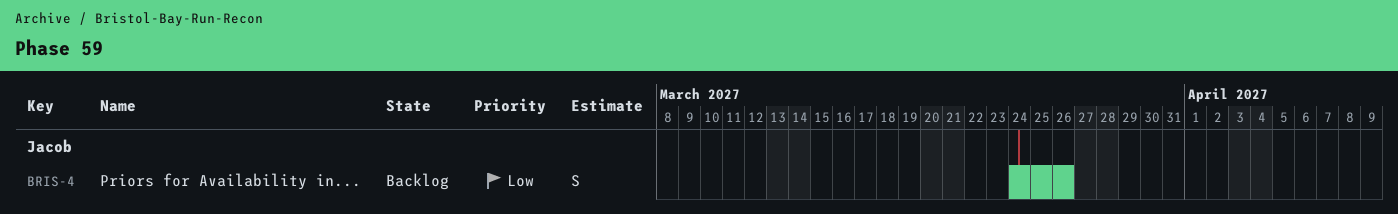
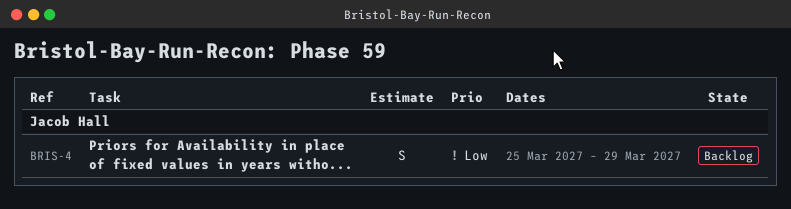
BRIS-4, start: Mar 24 -> Mar 25
BRIS-4, due: Mar 26 -> Mar 29

